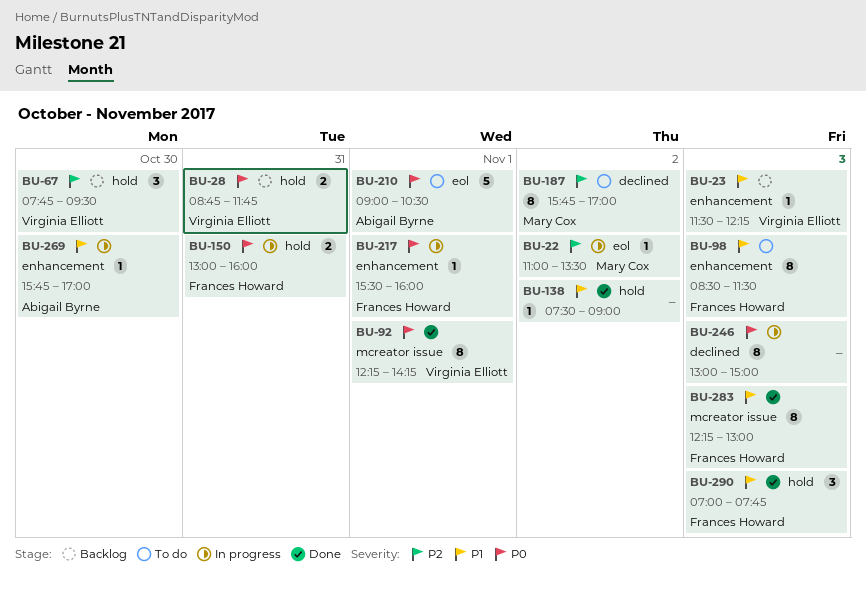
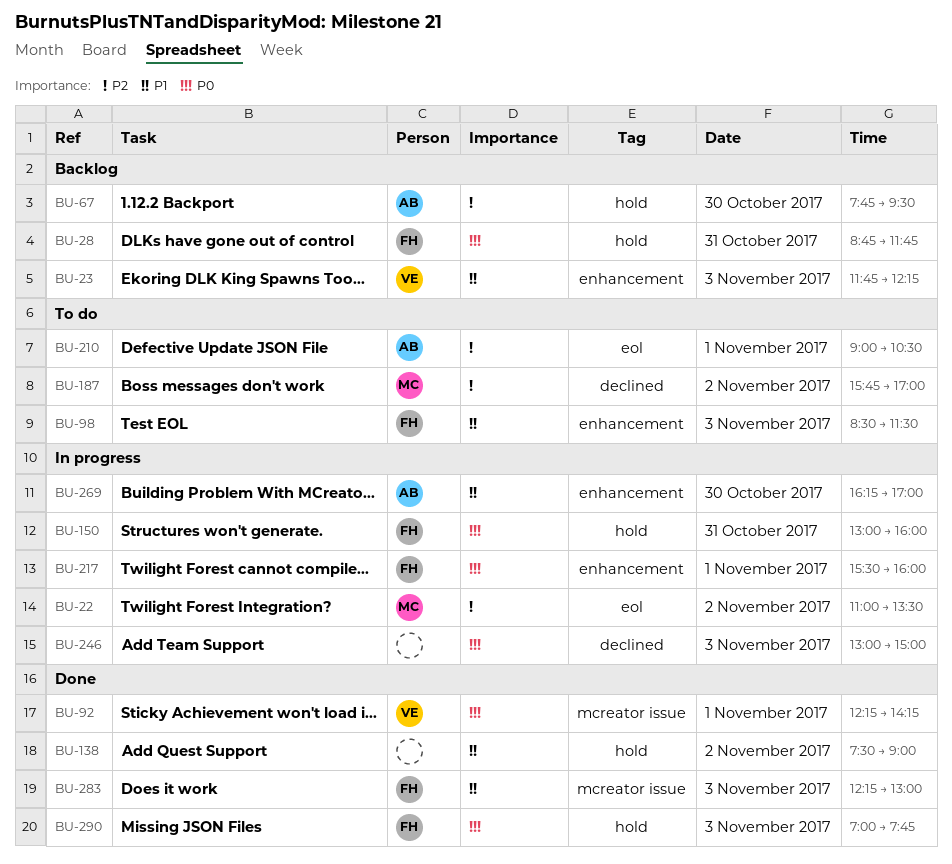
BU-23, begins: 11:30 -> 11:45
BU-28, owner: Virginia Elliott -> Frances Howard
BU-67, owner: Virginia Elliott -> Abigail Byrne
BU-210, priority: P0 -> P2
BU-269, begins: 15:45 -> 16:15
BU-290, priority: P1 -> P0

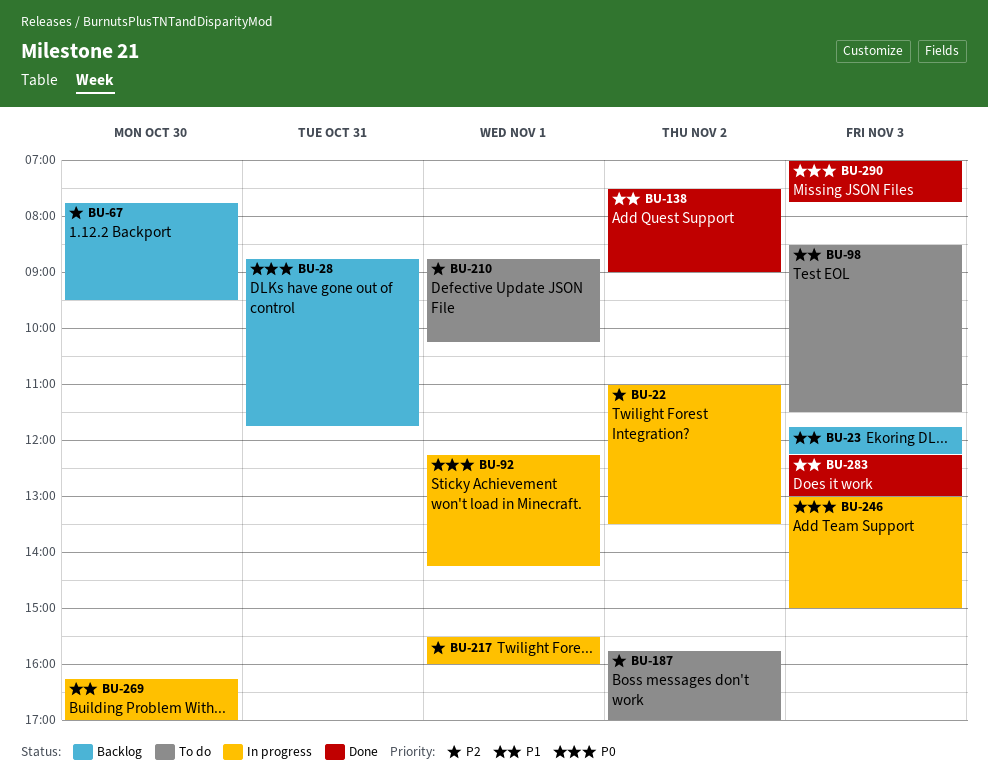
BU-92, status: Done -> In progress
BU-150: present -> none
BU-210, begins: 09:00 -> 08:45
BU-210, ends: 10:30 -> 10:15
BU-217, priority: P0 -> P2

